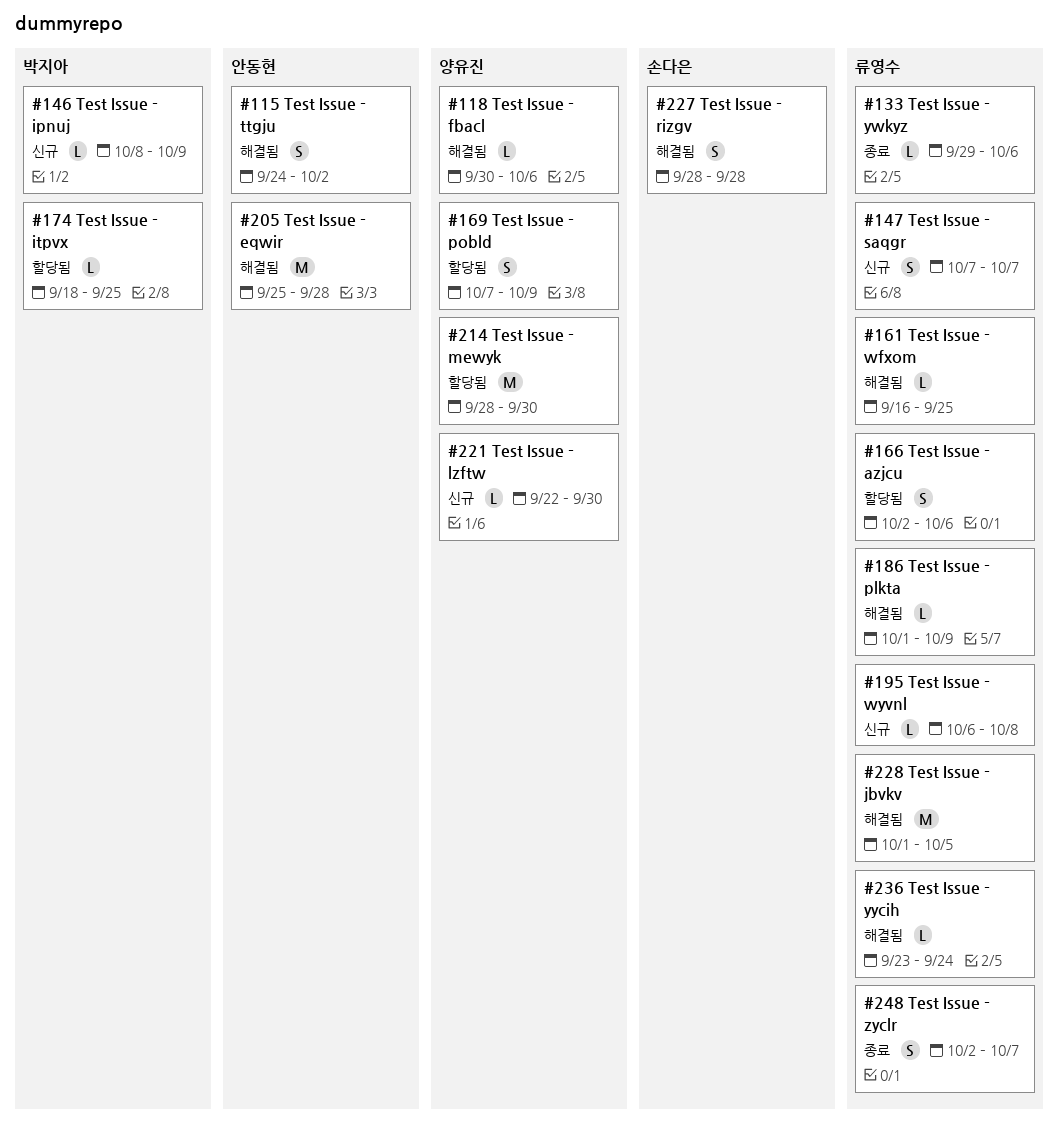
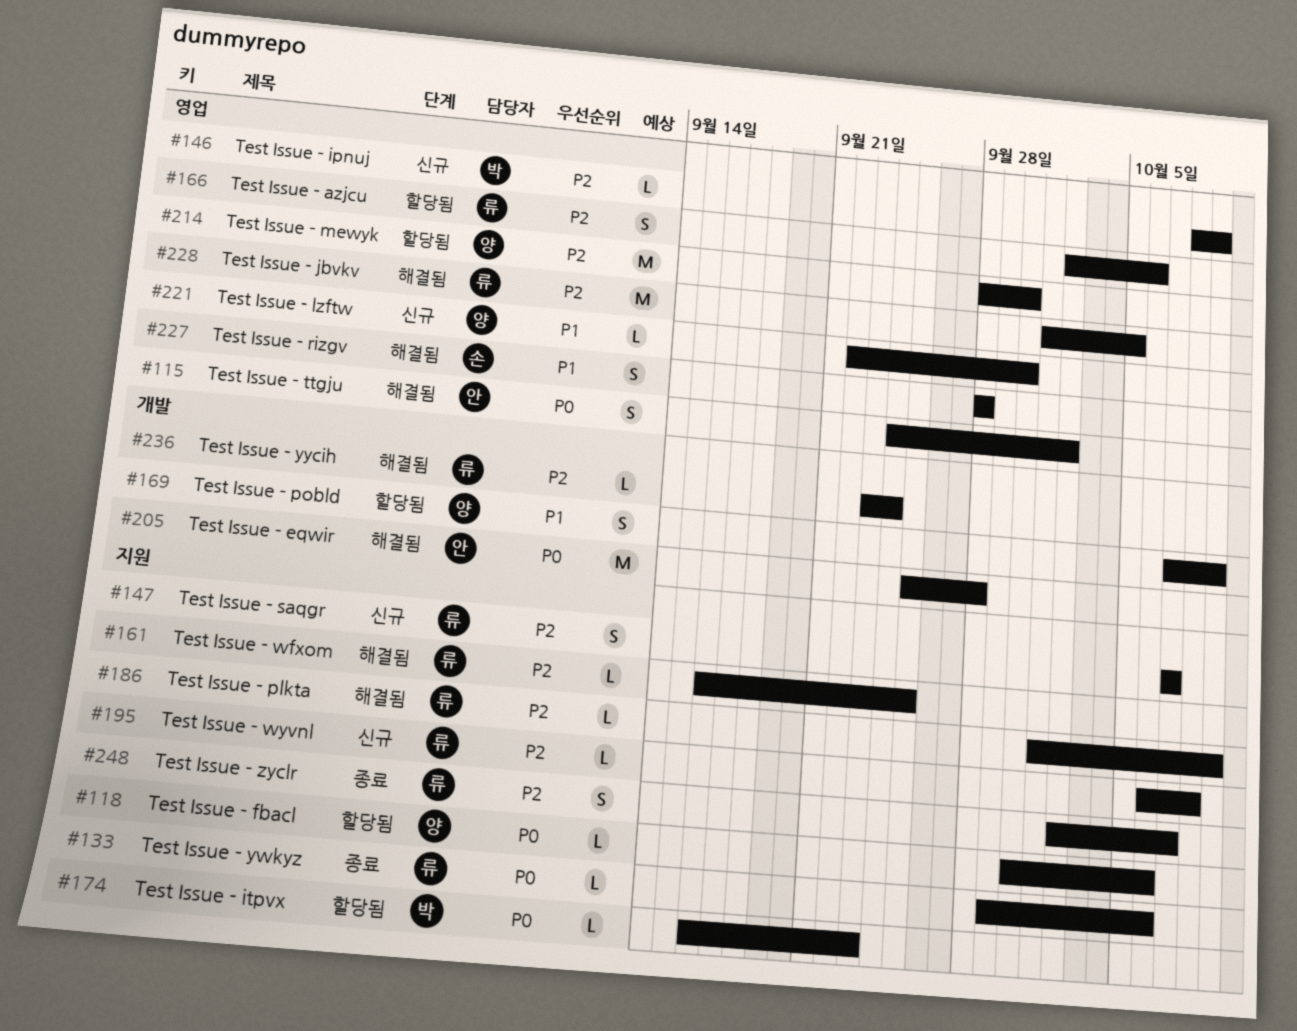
#118, status: 해결됨 -> 할당됨
#174, start: Sep 18 -> Sep 16
#174, due: Sep 25 -> Sep 23

